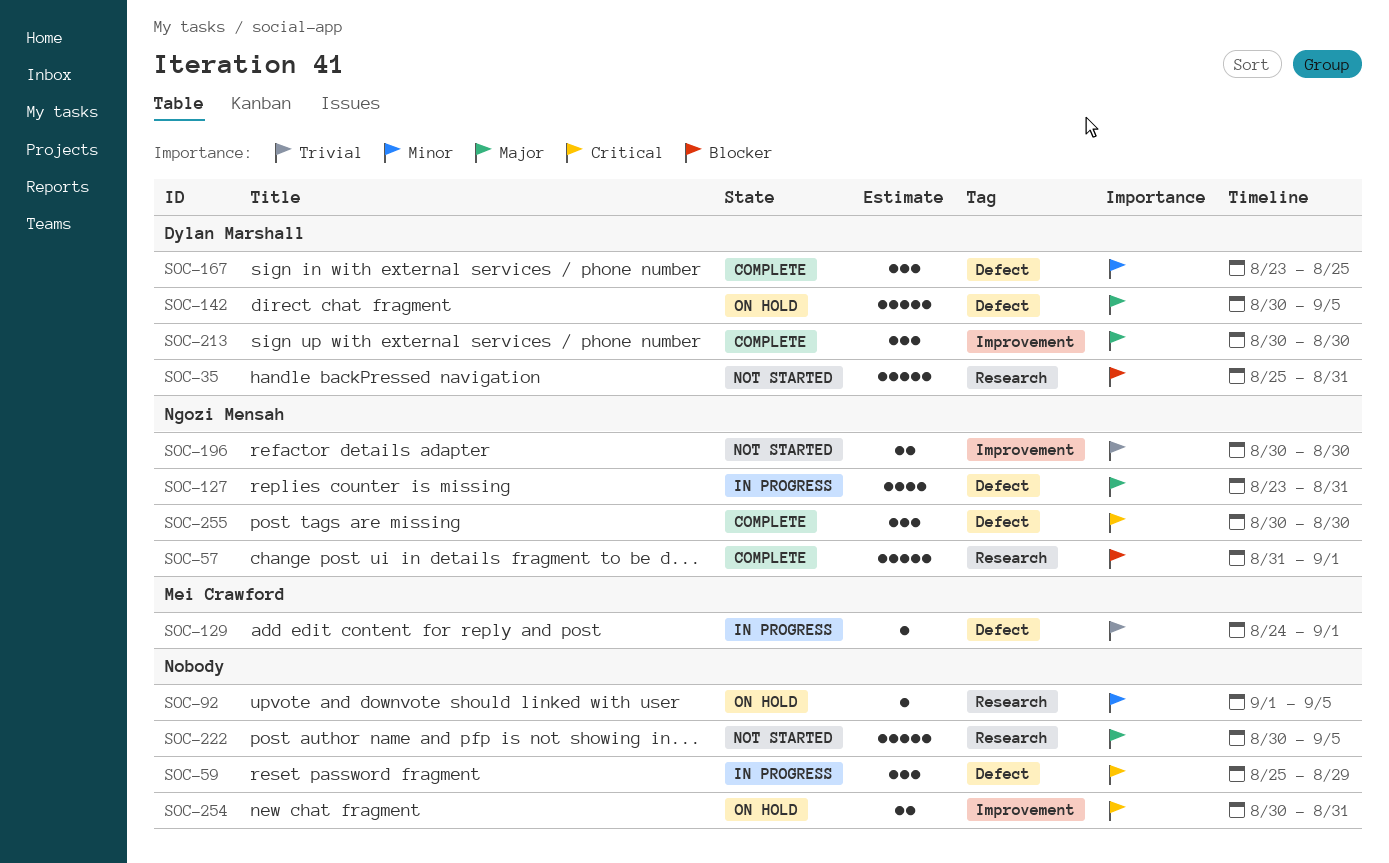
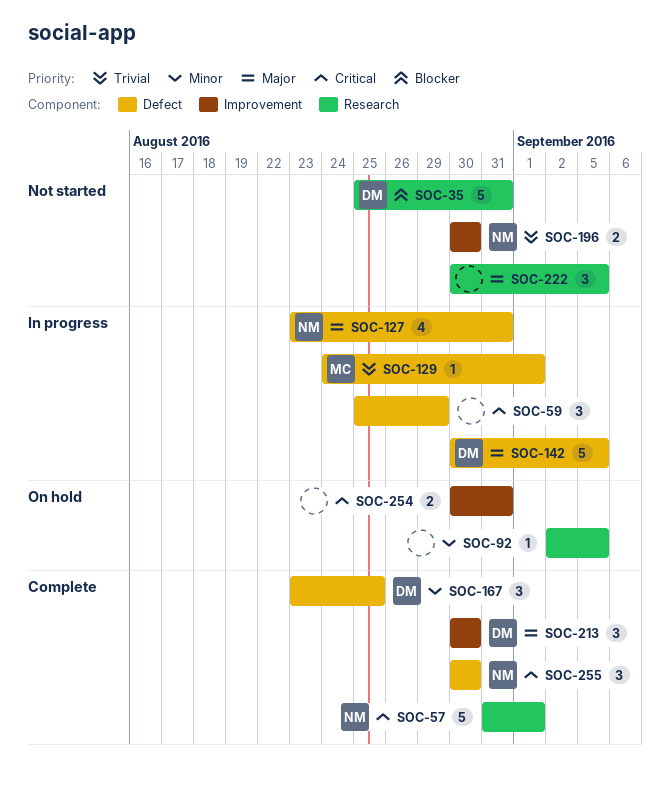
SOC-57, priority: Blocker -> Critical
SOC-92, start: Sep 1 -> Sep 2
SOC-142, status: On hold -> In progress
SOC-222, estimate: 5 -> 3

